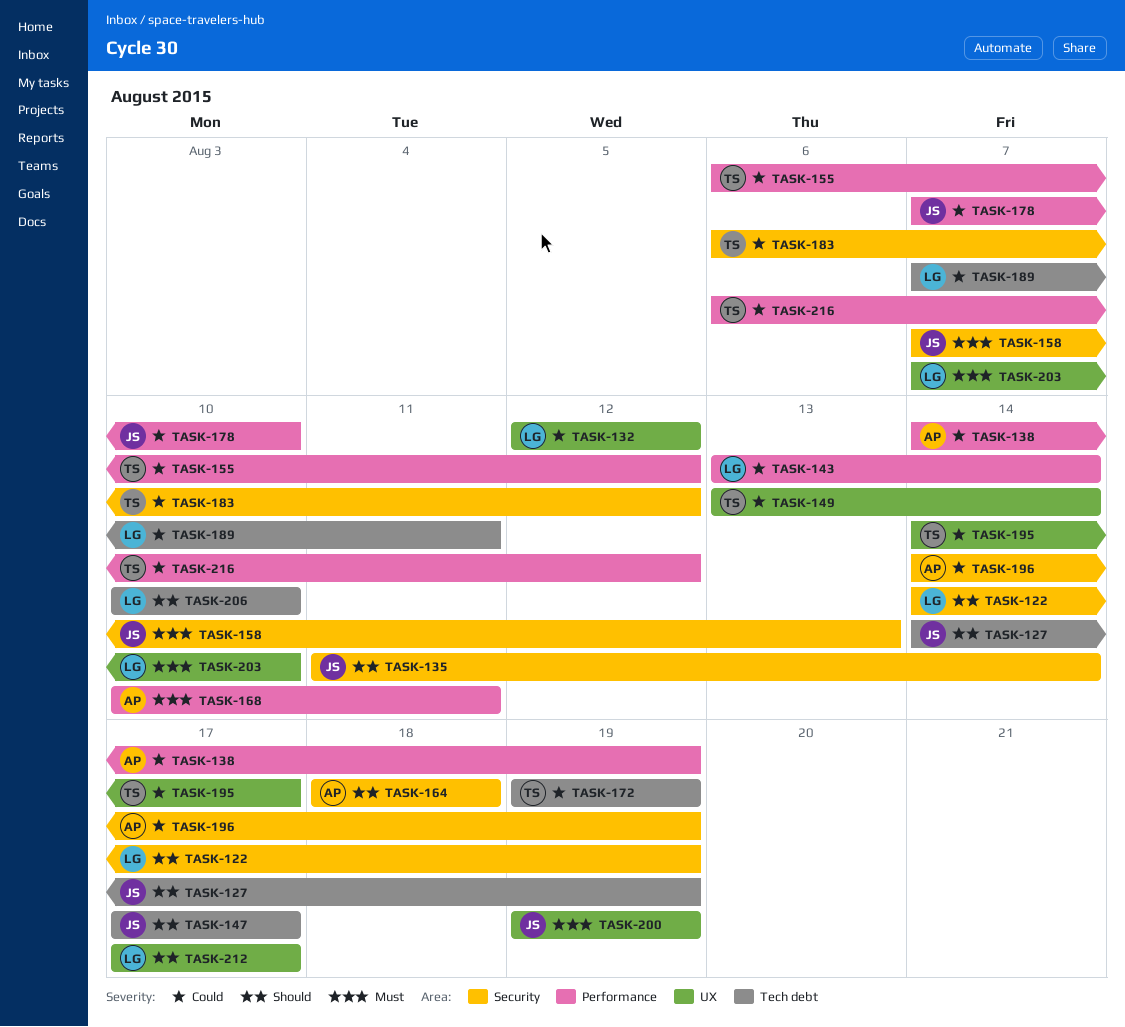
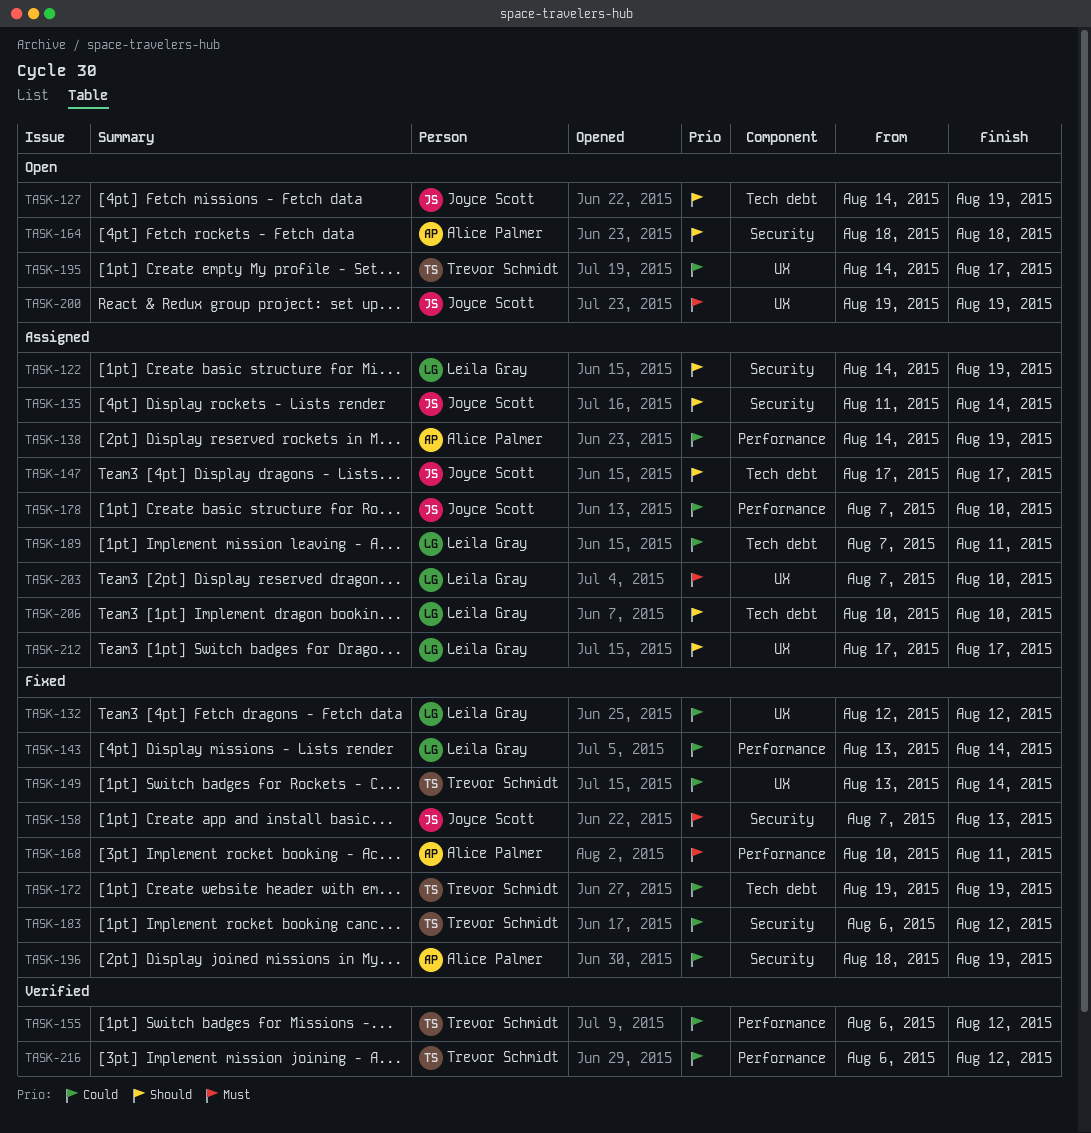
TASK-196, start: Aug 14 -> Aug 18

